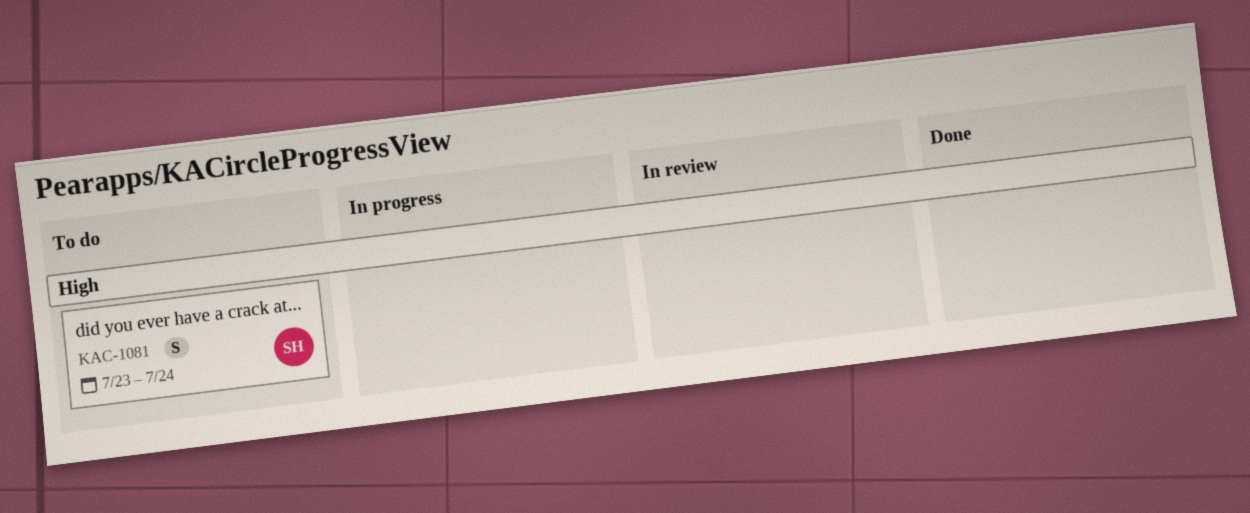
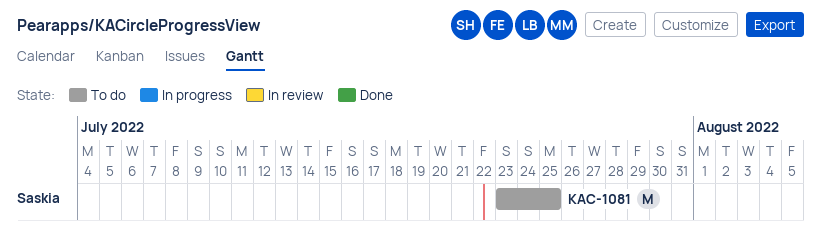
KAC-1081, estimate: S -> M
KAC-1081, due: Jul 24 -> Jul 25

